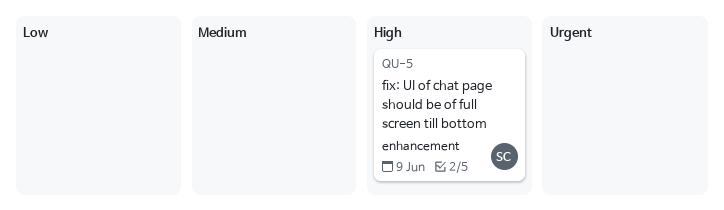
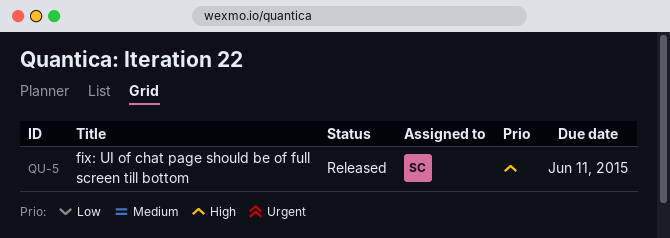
QU-5, due: Jun 9 -> Jun 11

